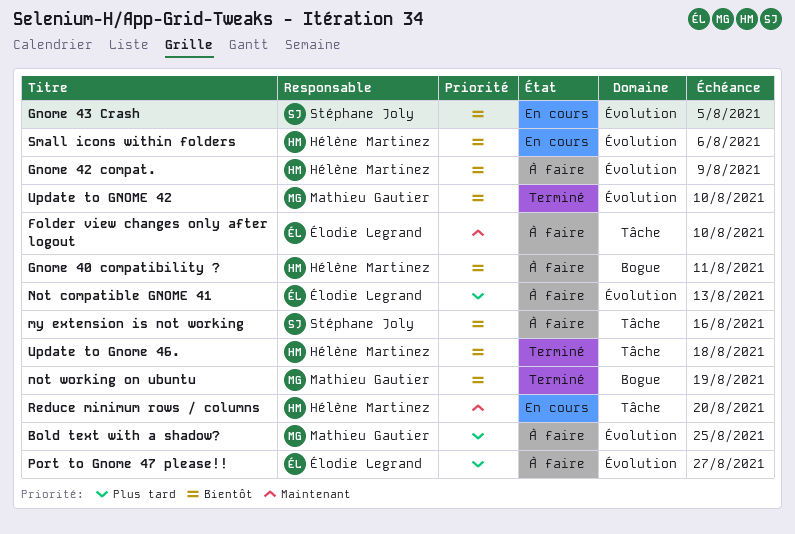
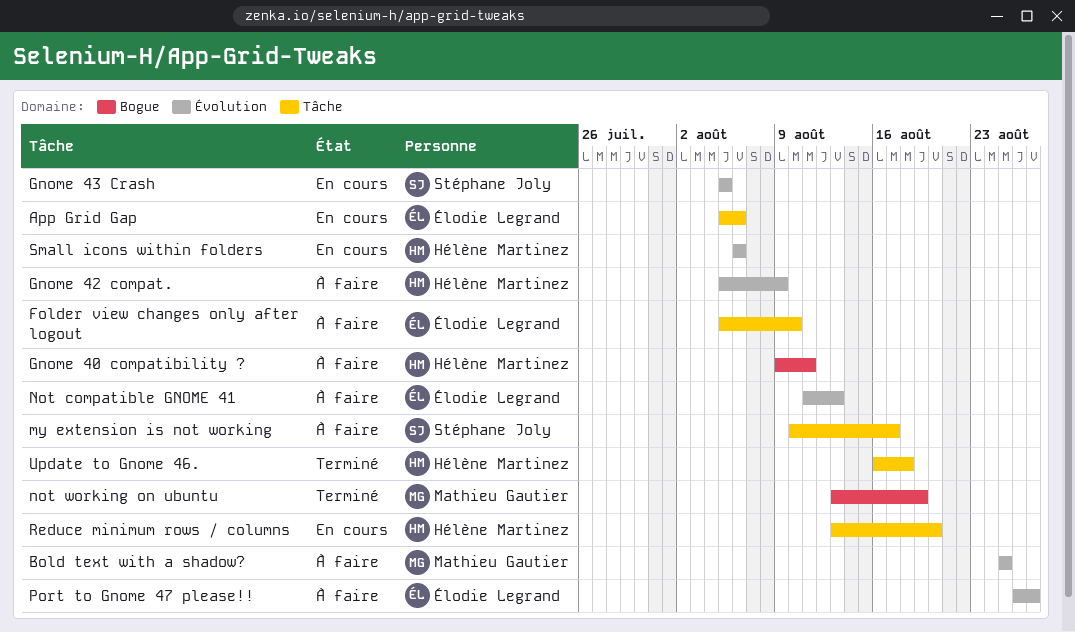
App Grid Gap: none -> present
my extension is not working, due: Aug 16 -> Aug 17
Update to GNOME 42: present -> none

